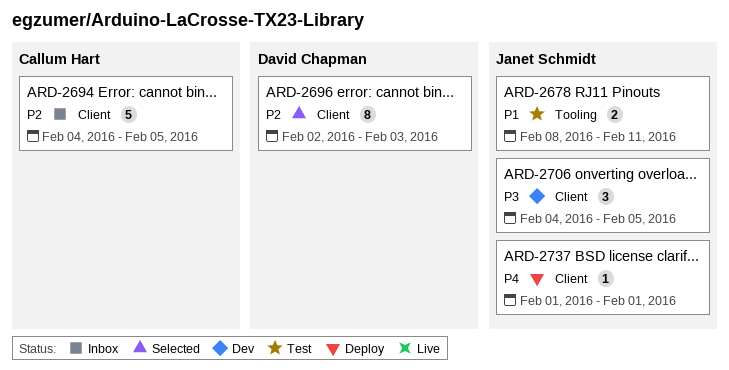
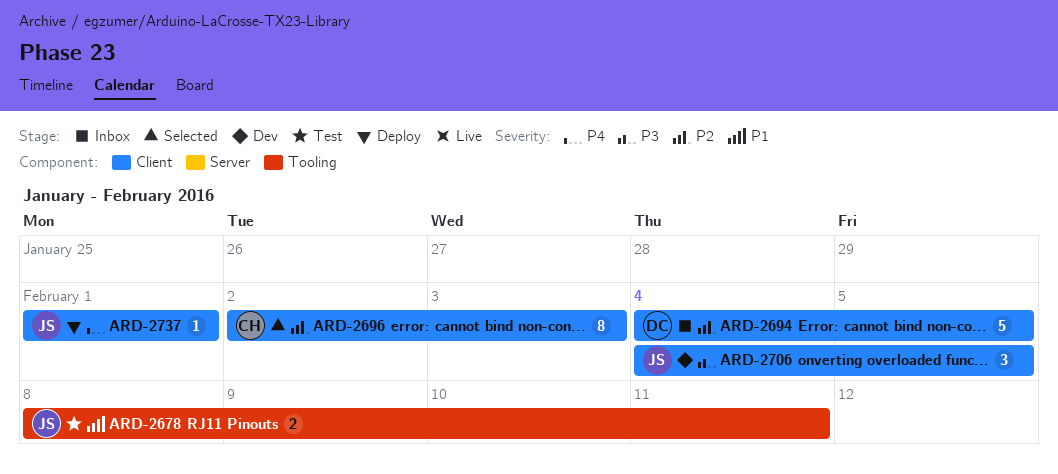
ARD-2694, owner: Callum Hart -> David Chapman
ARD-2696, owner: David Chapman -> Callum Hart

